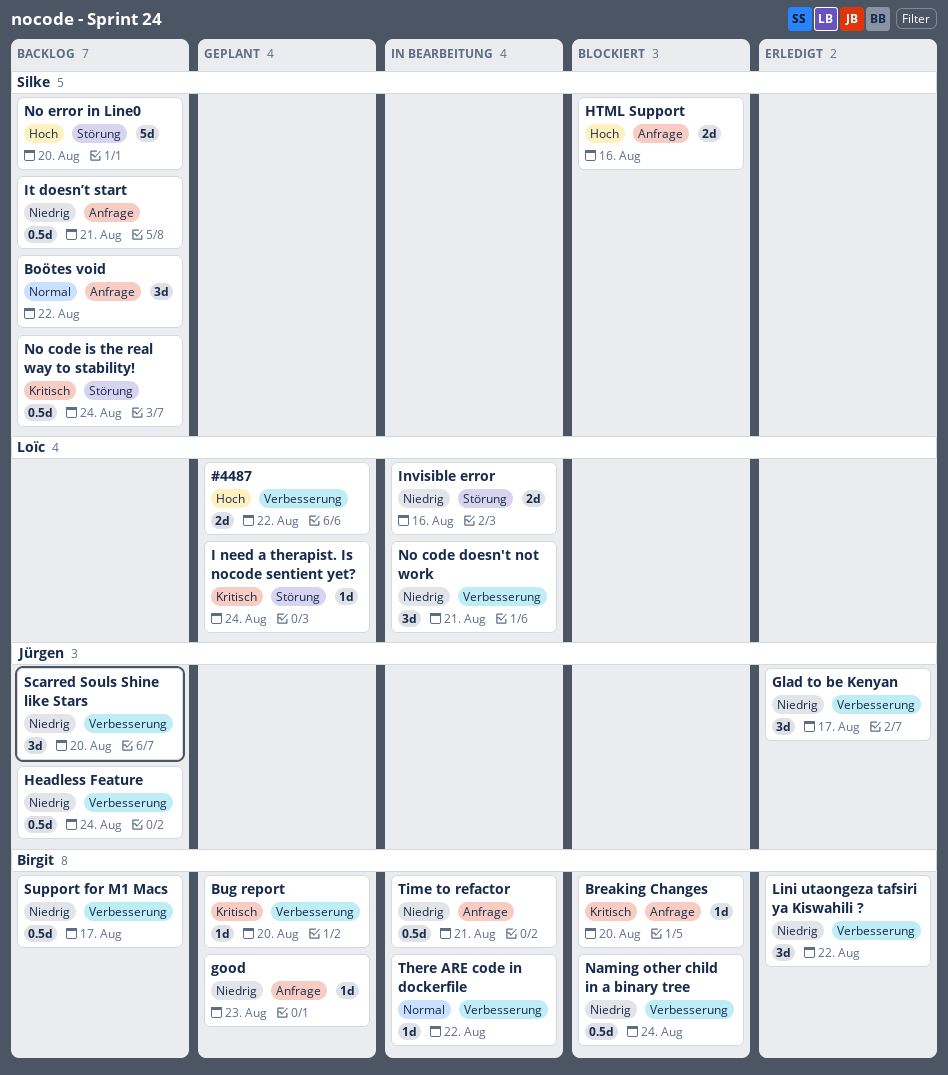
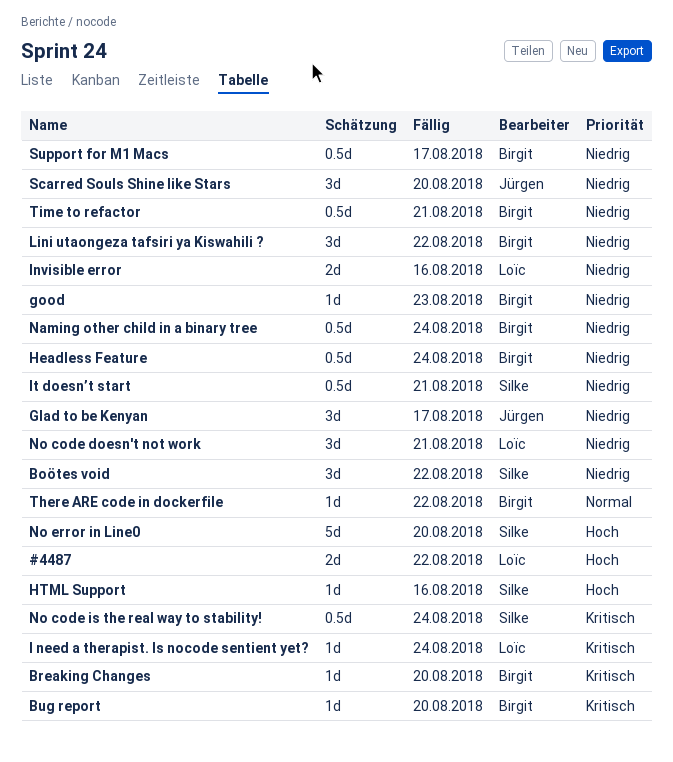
Boötes void, priority: Normal -> Niedrig
Headless Feature, owner: Jürgen -> Birgit
HTML Support, estimate: 2d -> 1d

